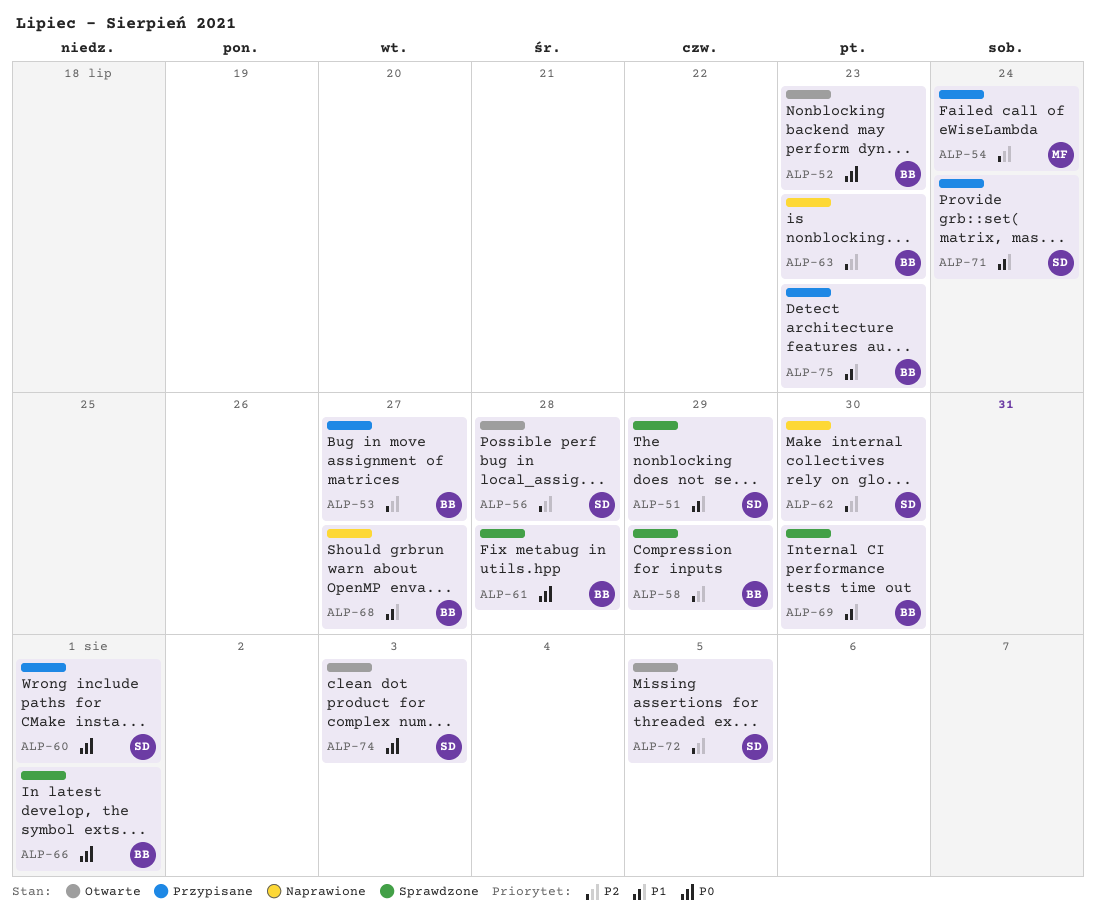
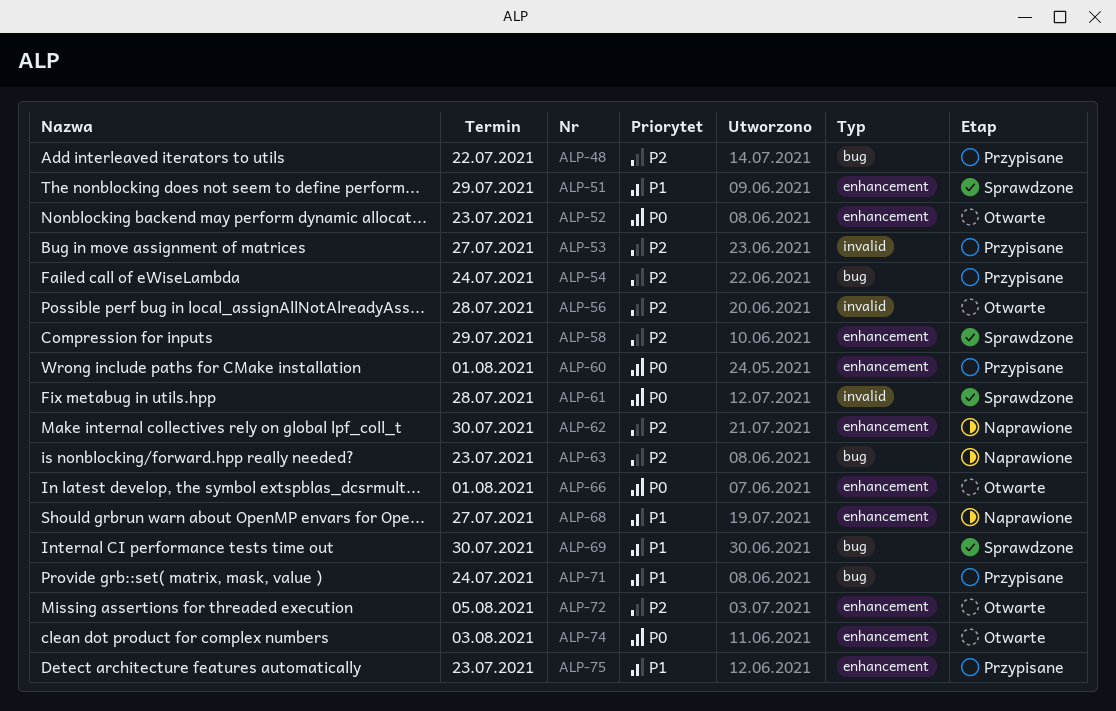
ALP-48: none -> present
ALP-66, status: Sprawdzone -> Otwarte

